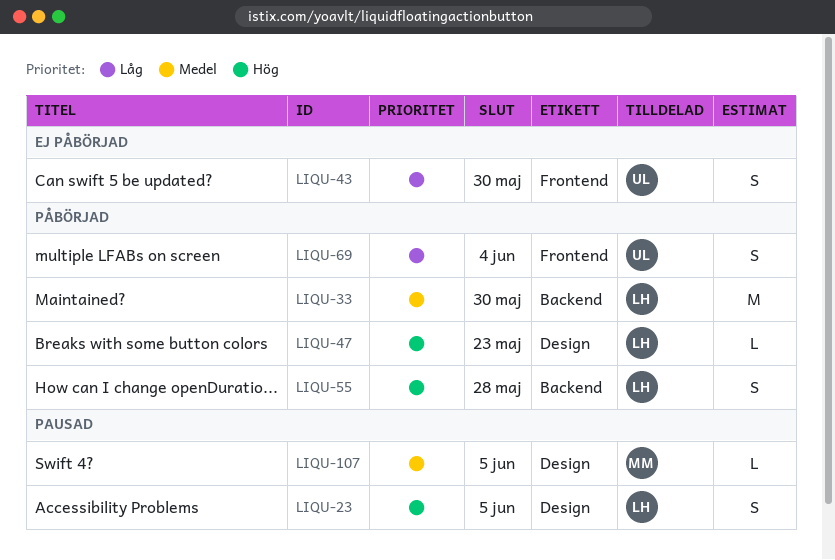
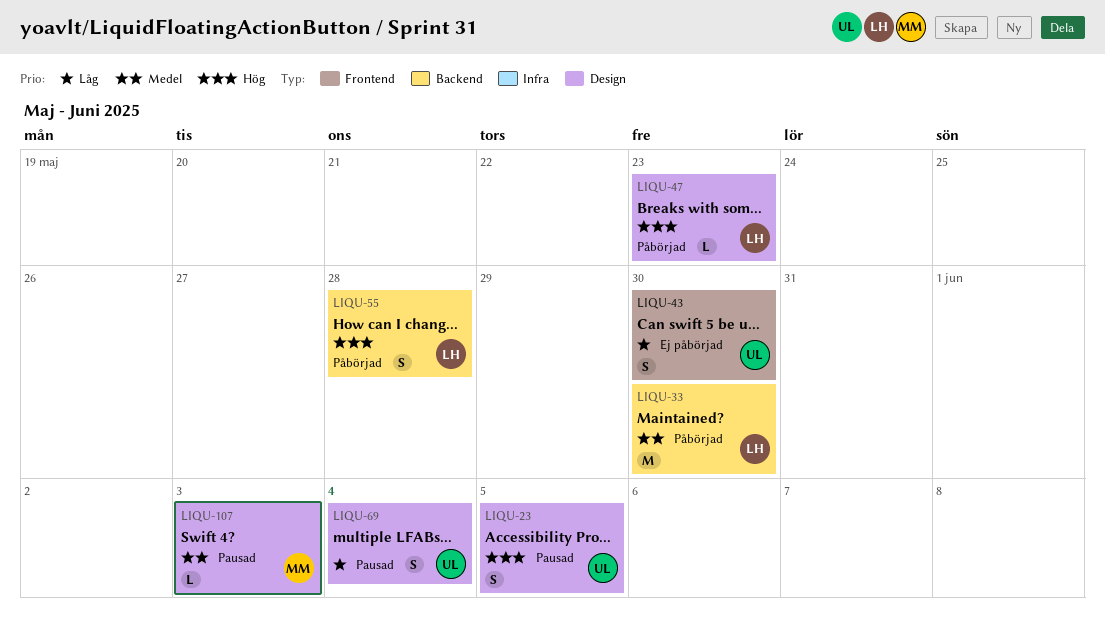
LIQU-23, owner: LH -> UL
LIQU-69, status: Påbörjad -> Pausad
LIQU-69, label: Frontend -> Design
LIQU-107, due: Jun 5 -> Jun 3

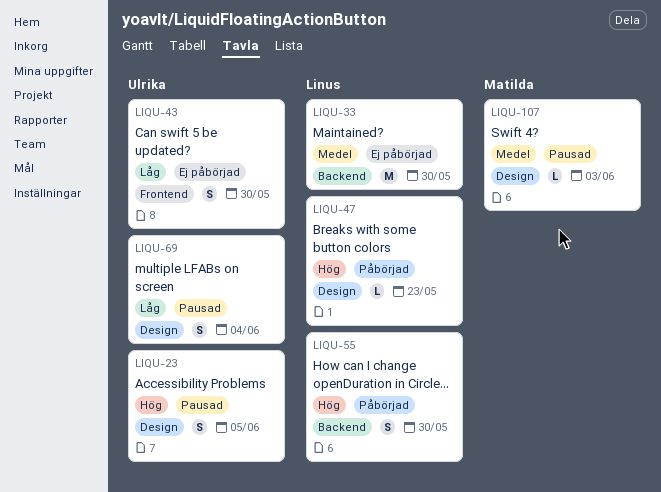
LIQU-33, status: Påbörjad -> Ej påbörjad
LIQU-55, due: May 28 -> May 30

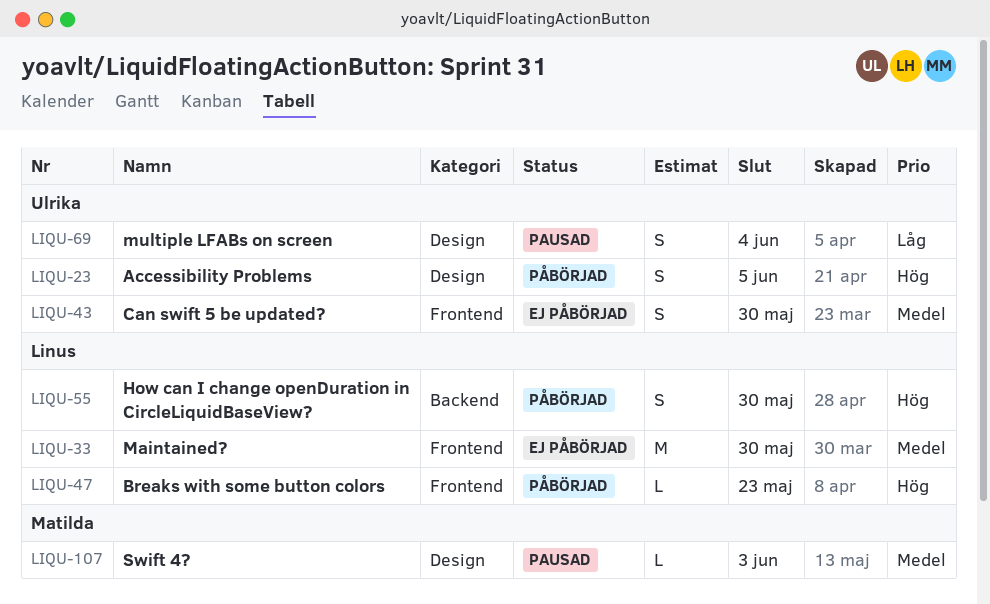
LIQU-23, status: Pausad -> Påbörjad
LIQU-33, label: Backend -> Frontend
LIQU-43, priority: Låg -> Medel
LIQU-47, label: Design -> Frontend

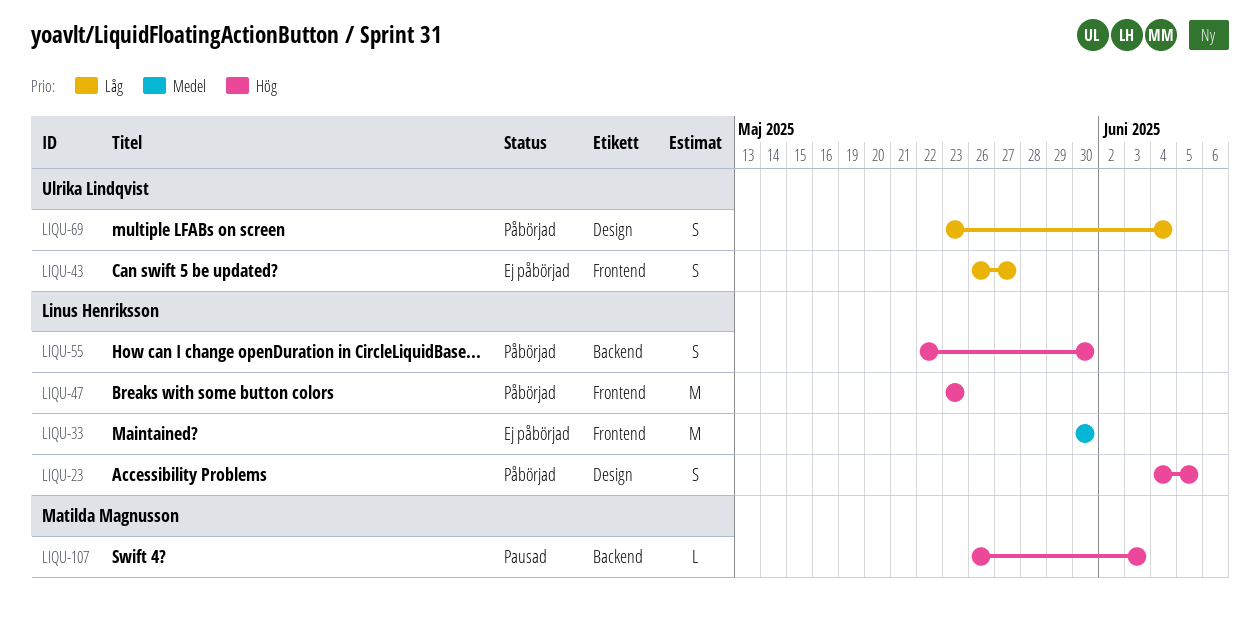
LIQU-23, owner: Ulrika Lindqvist -> Linus Henriksson
LIQU-43, priority: Medel -> Låg
LIQU-43, due: May 30 -> May 27
LIQU-47, estimate: L -> M
LIQU-69, status: Pausad -> Påbörjad
LIQU-107, priority: Medel -> Hög
LIQU-107, label: Design -> Backend

